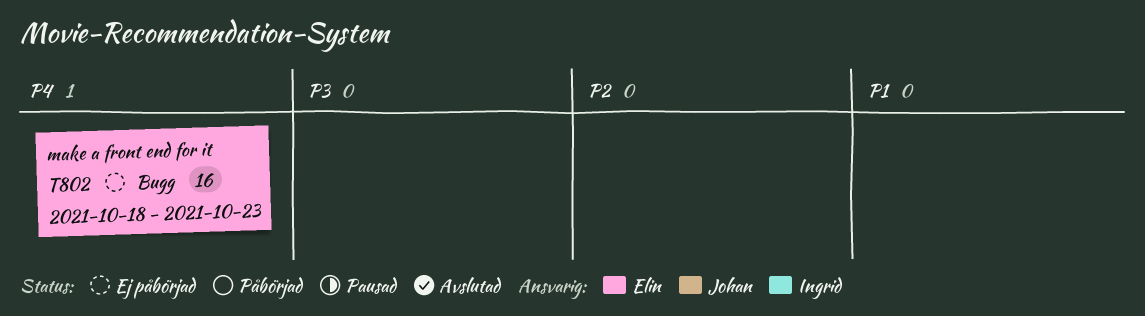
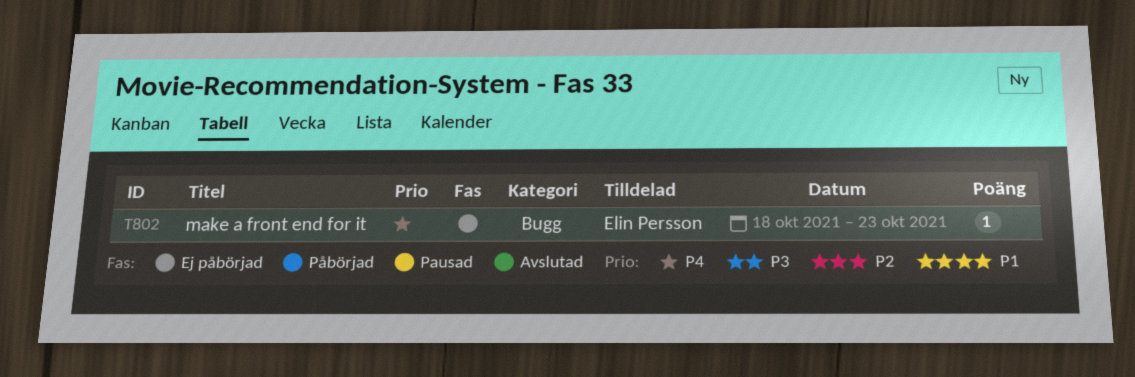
T802, estimate: 16 -> 1

